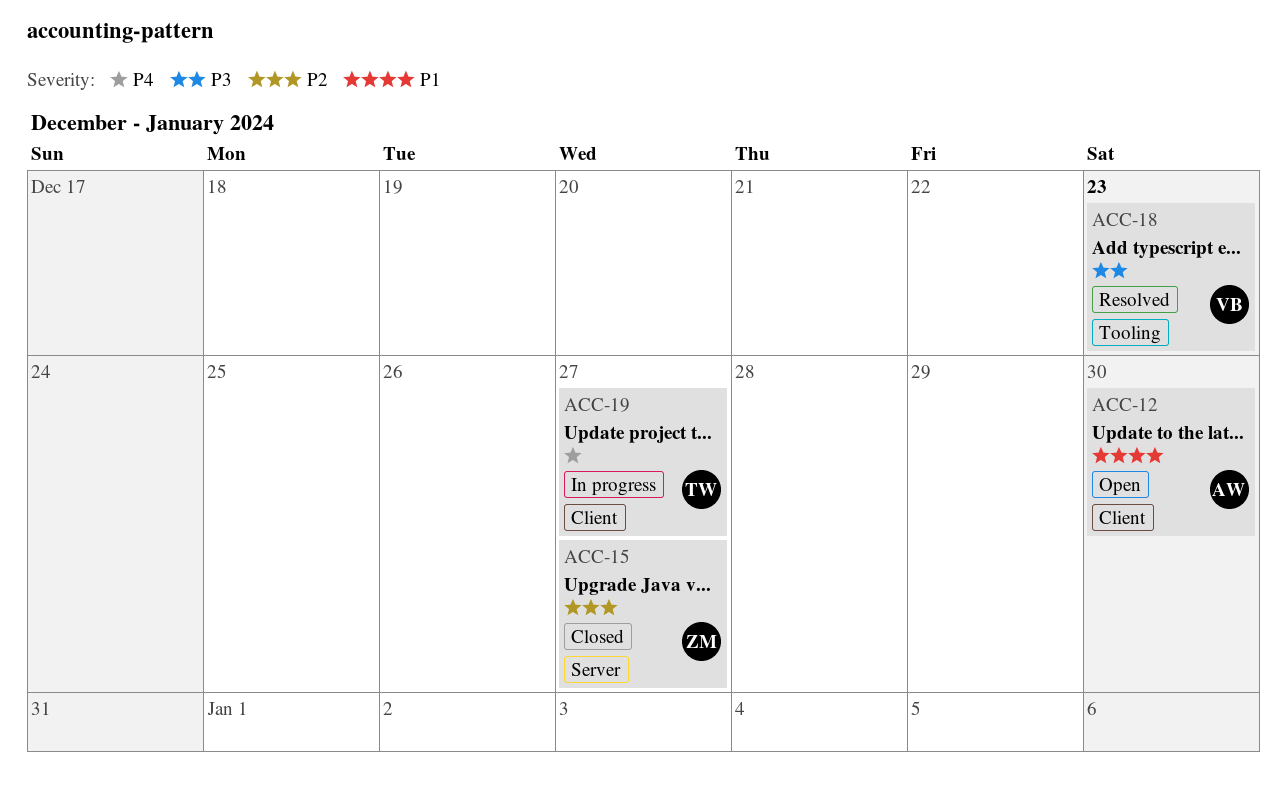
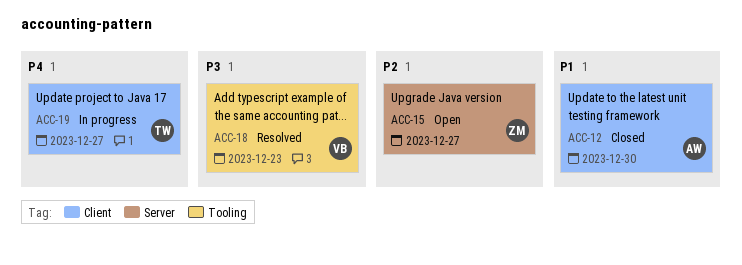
ACC-12, status: Open -> Closed
ACC-15, status: Closed -> Open

